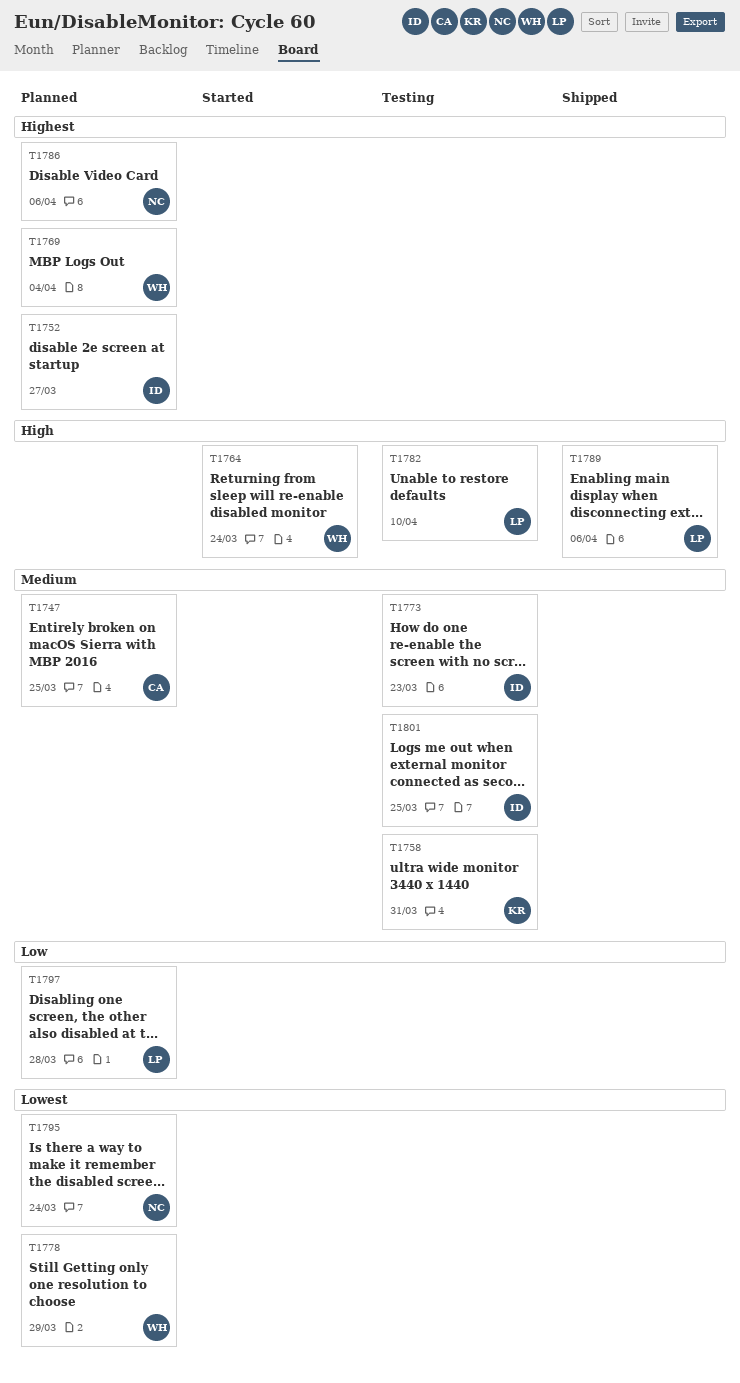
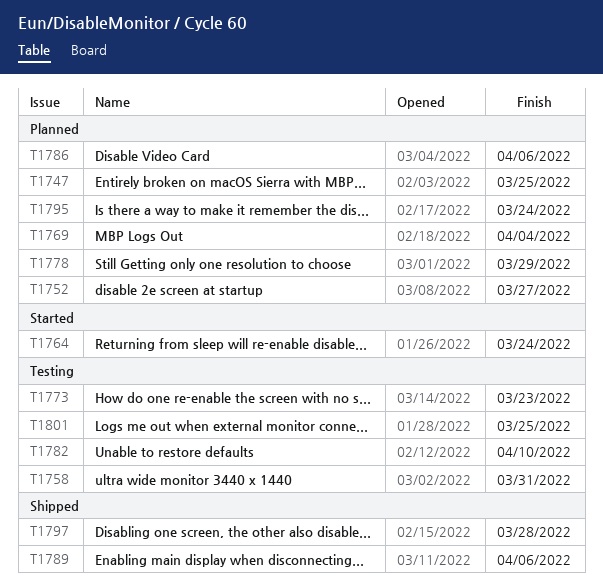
T1797, status: Planned -> Shipped

